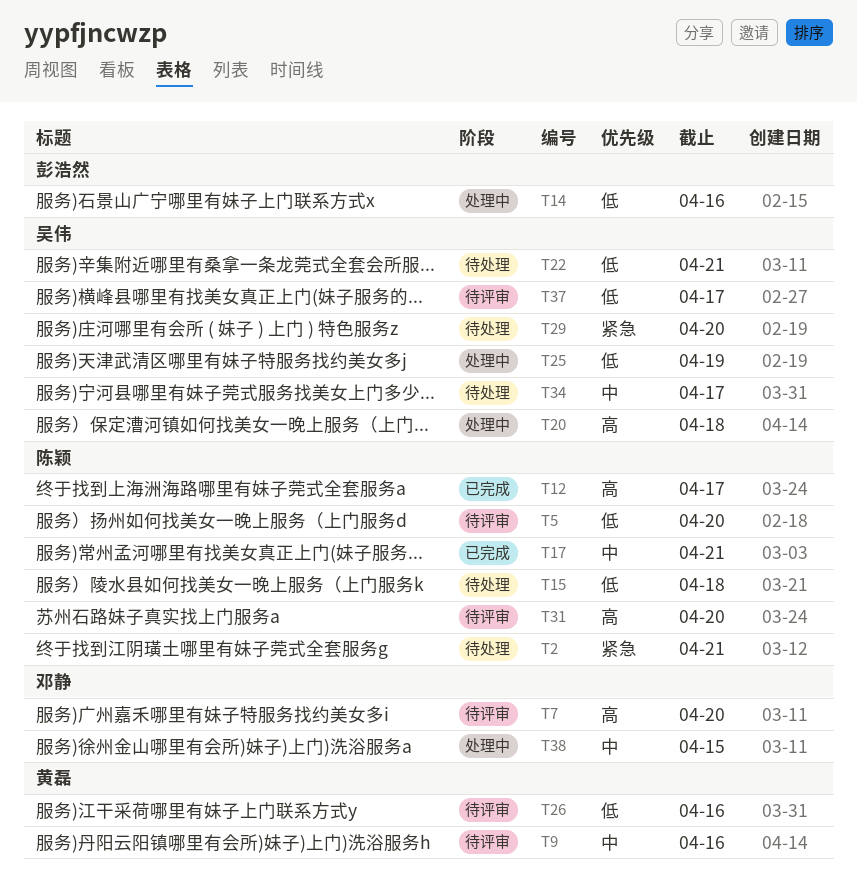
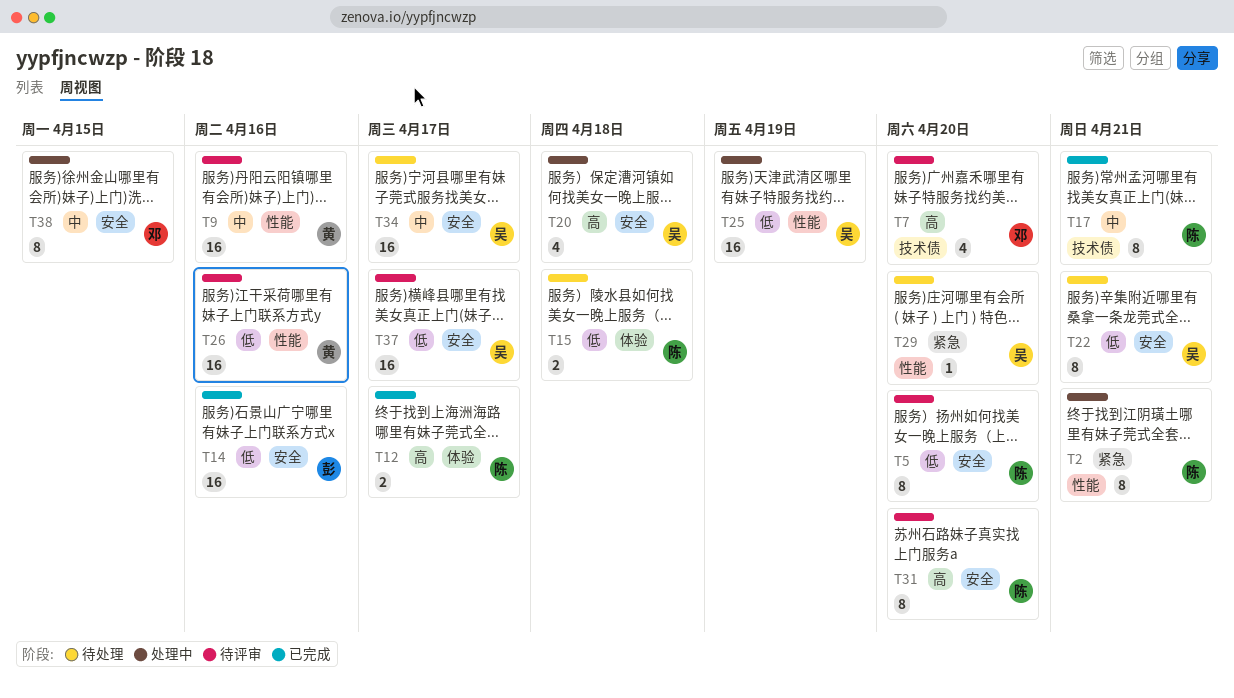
T2, status: 待处理 -> 处理中
T14, status: 处理中 -> 已完成

